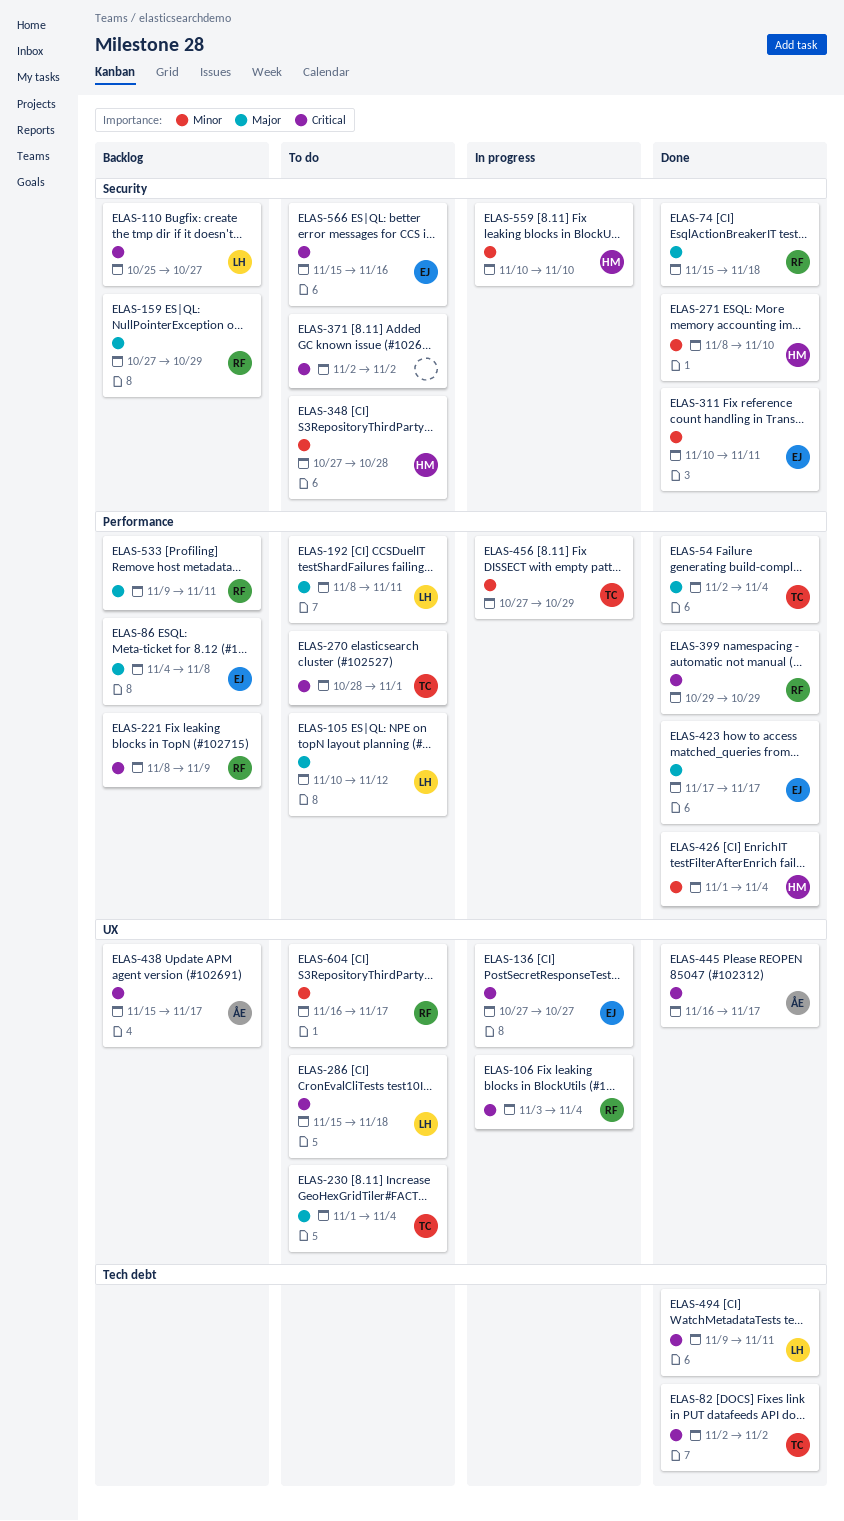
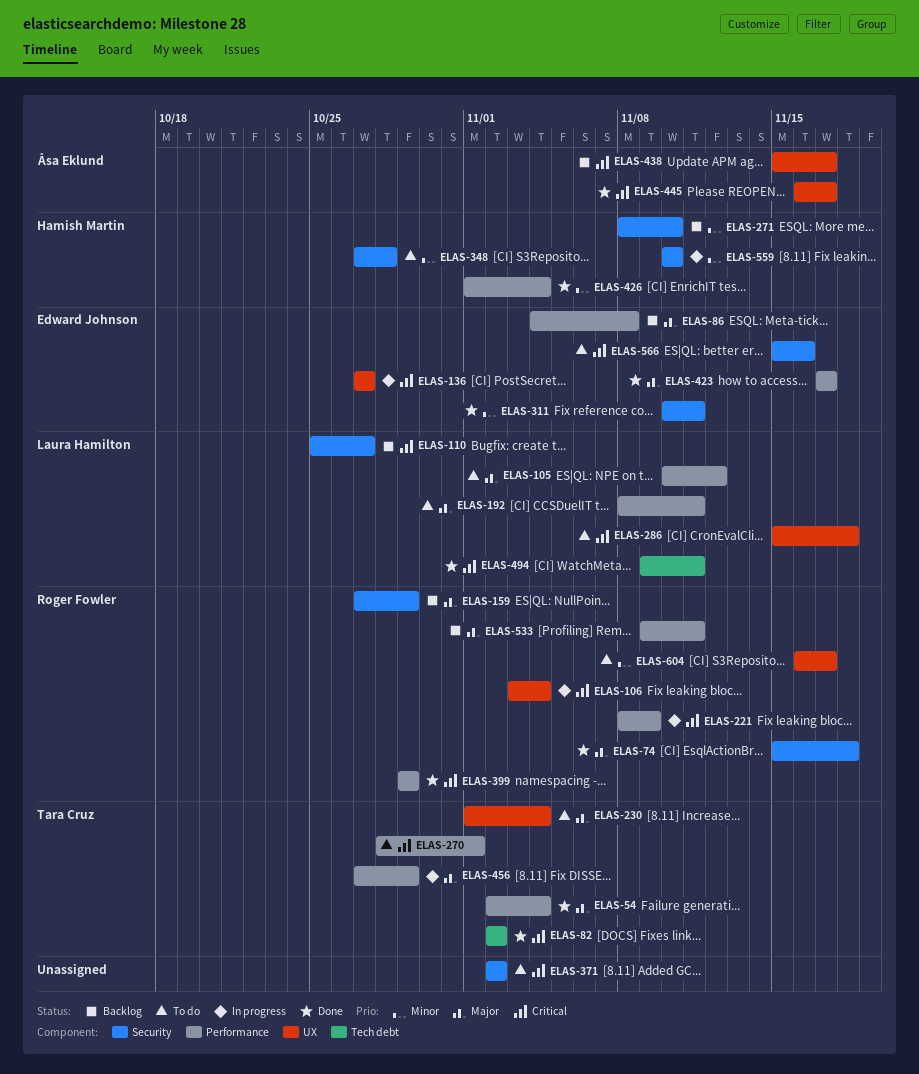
ELAS-221, status: Backlog -> In progress
ELAS-271, status: Done -> Backlog
ELAS-456, priority: Minor -> Major

